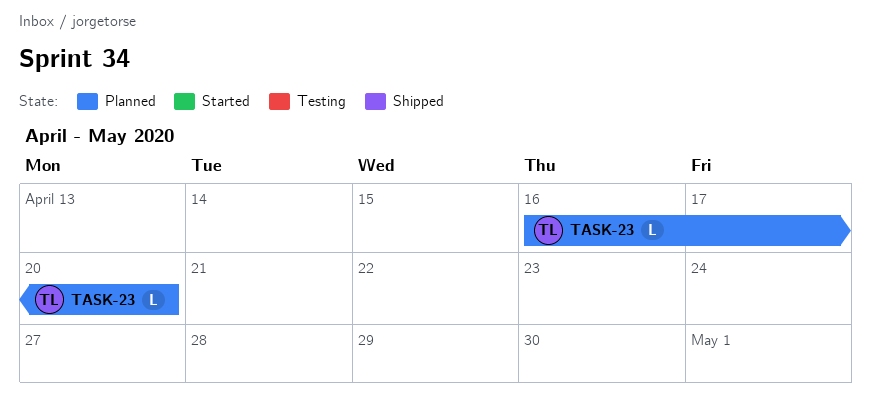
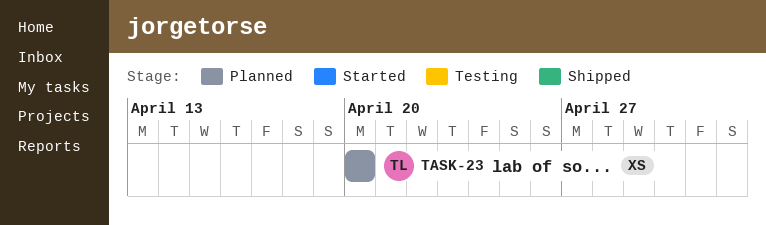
TASK-23, estimate: L -> XS
TASK-23, start: Apr 16 -> Apr 20

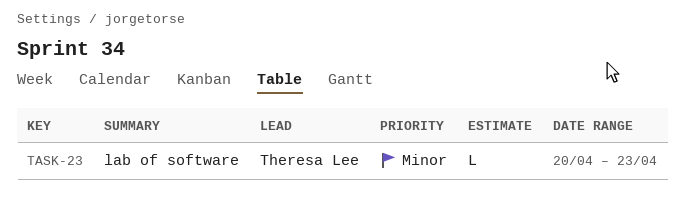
TASK-23, estimate: XS -> L
TASK-23, due: Apr 20 -> Apr 23

